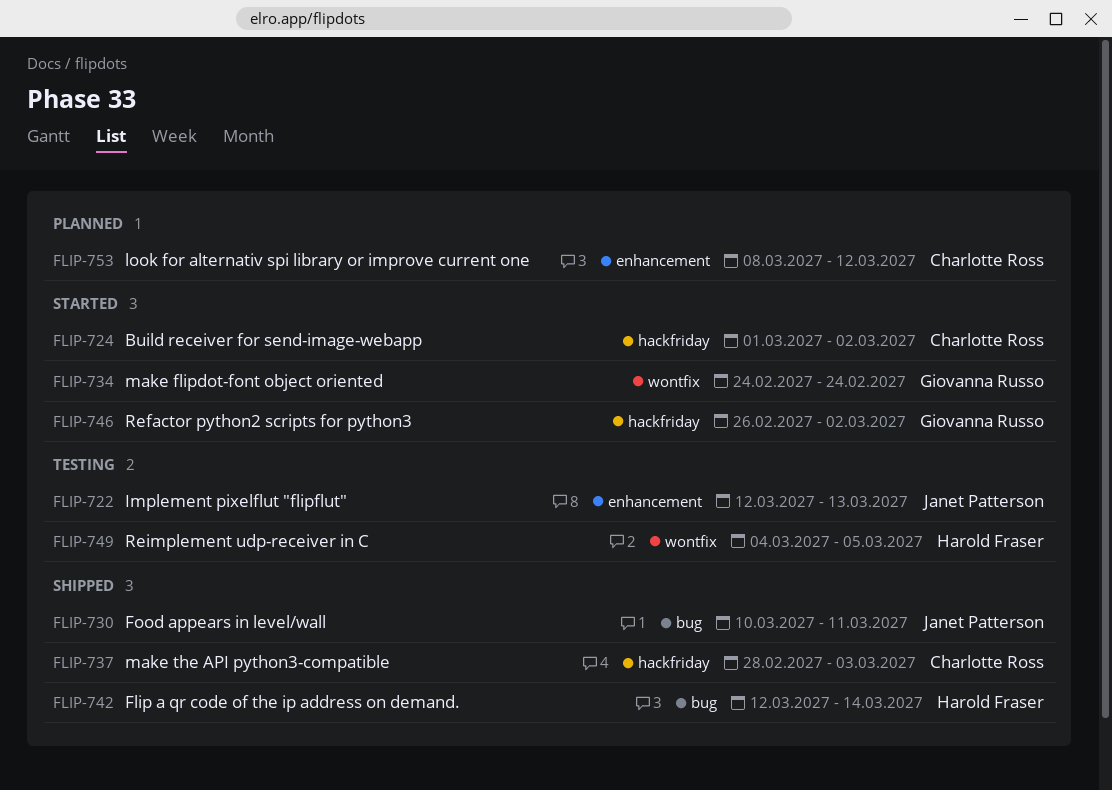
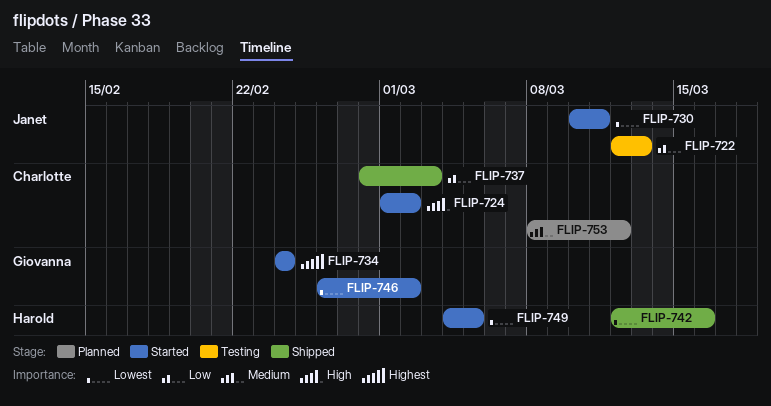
FLIP-730, status: Shipped -> Started
FLIP-742, due: Mar 14 -> Mar 16
FLIP-749, status: Testing -> Started

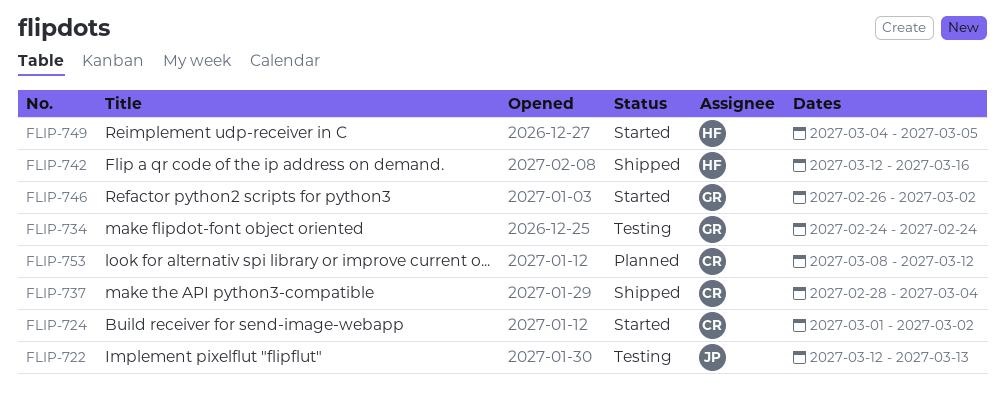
FLIP-730: present -> none
FLIP-734, status: Started -> Testing
FLIP-737, due: Mar 3 -> Mar 4

